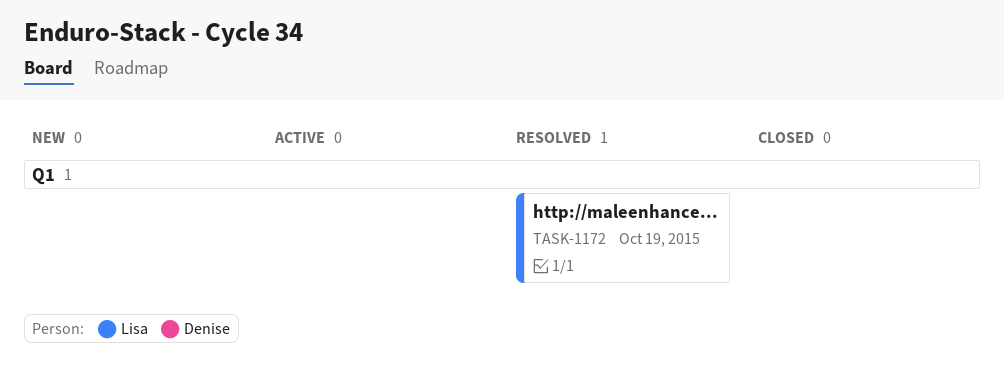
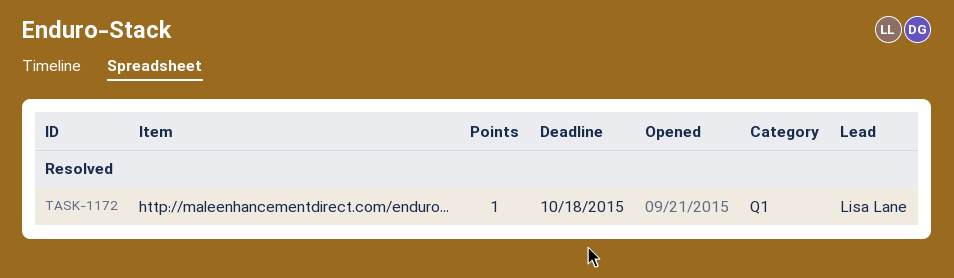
TASK-1172, due: Oct 19 -> Oct 18

